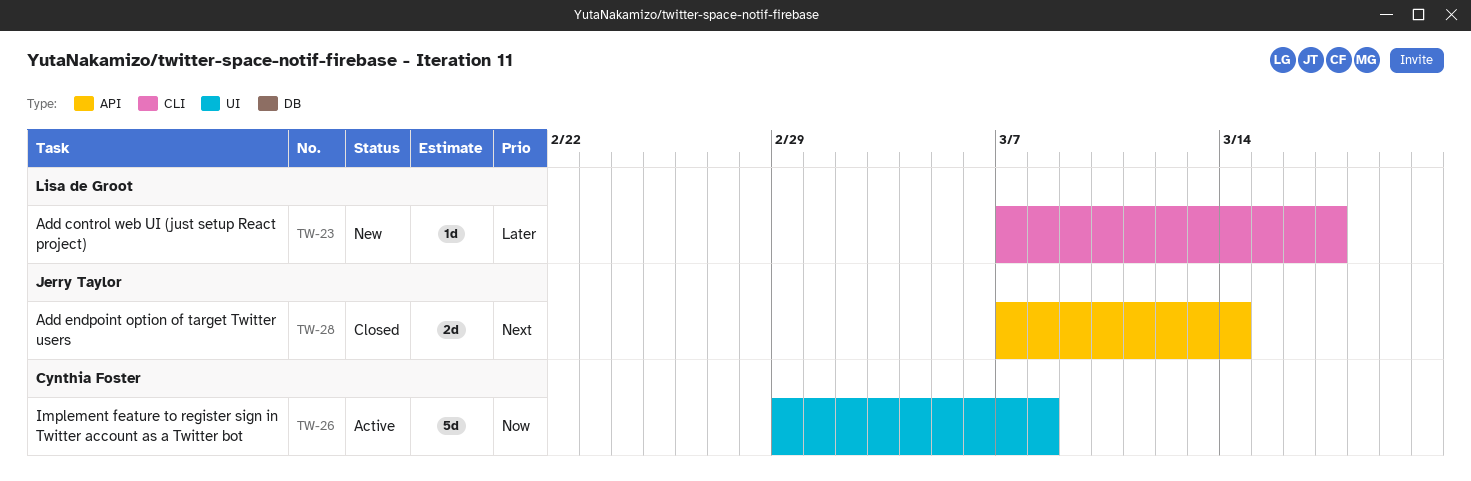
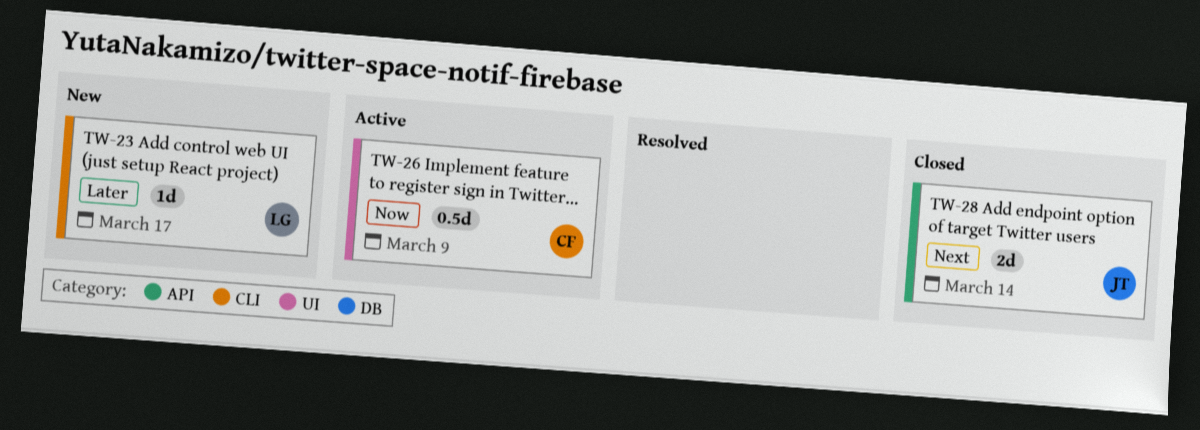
TW-26, estimate: 5d -> 0.5d
TW-26, due: Mar 8 -> Mar 9

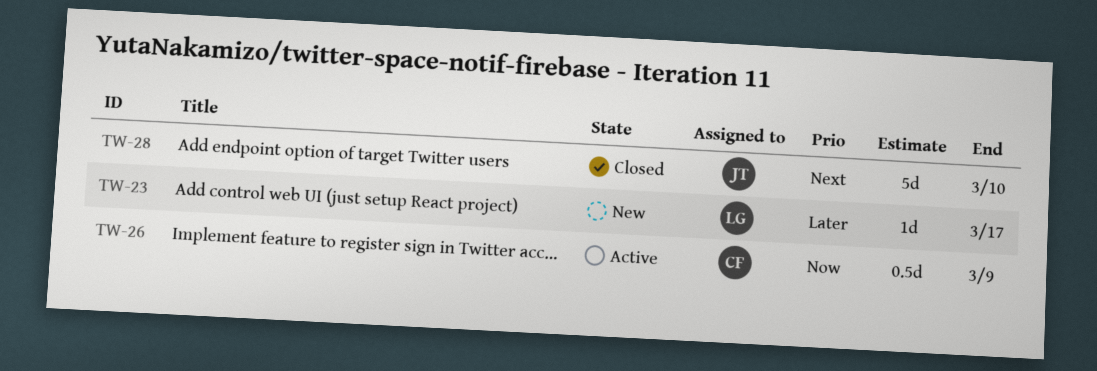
TW-28, estimate: 2d -> 5d
TW-28, due: Mar 14 -> Mar 10

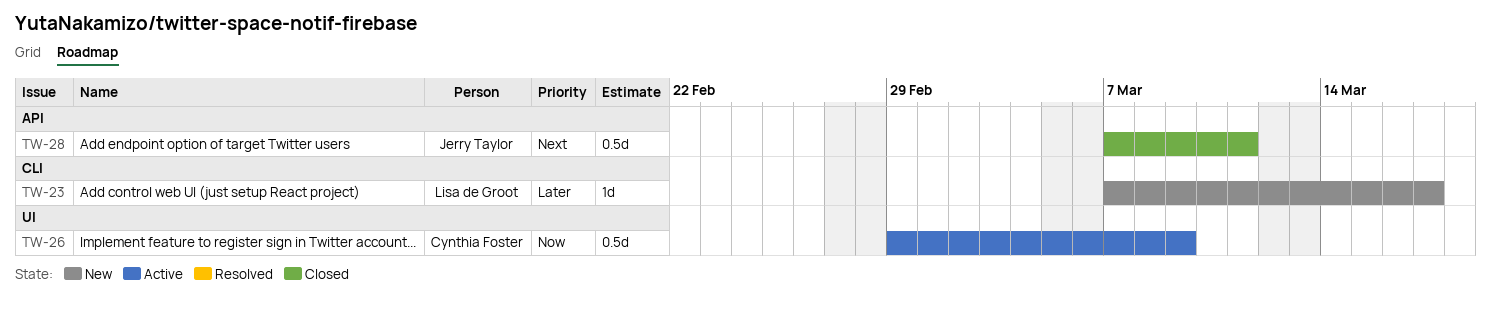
TW-28, estimate: 5d -> 0.5d
TW-28, due: Mar 10 -> Mar 11

